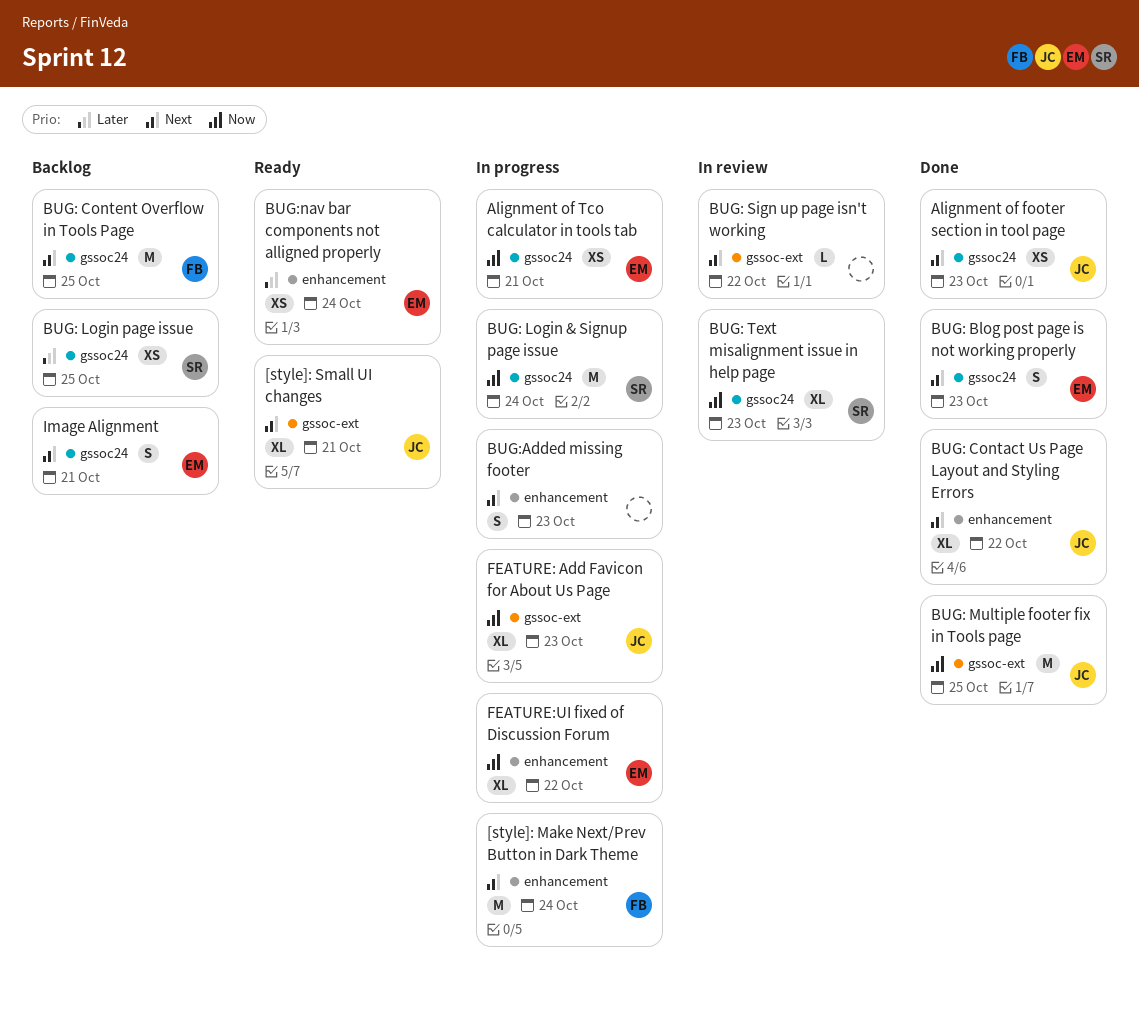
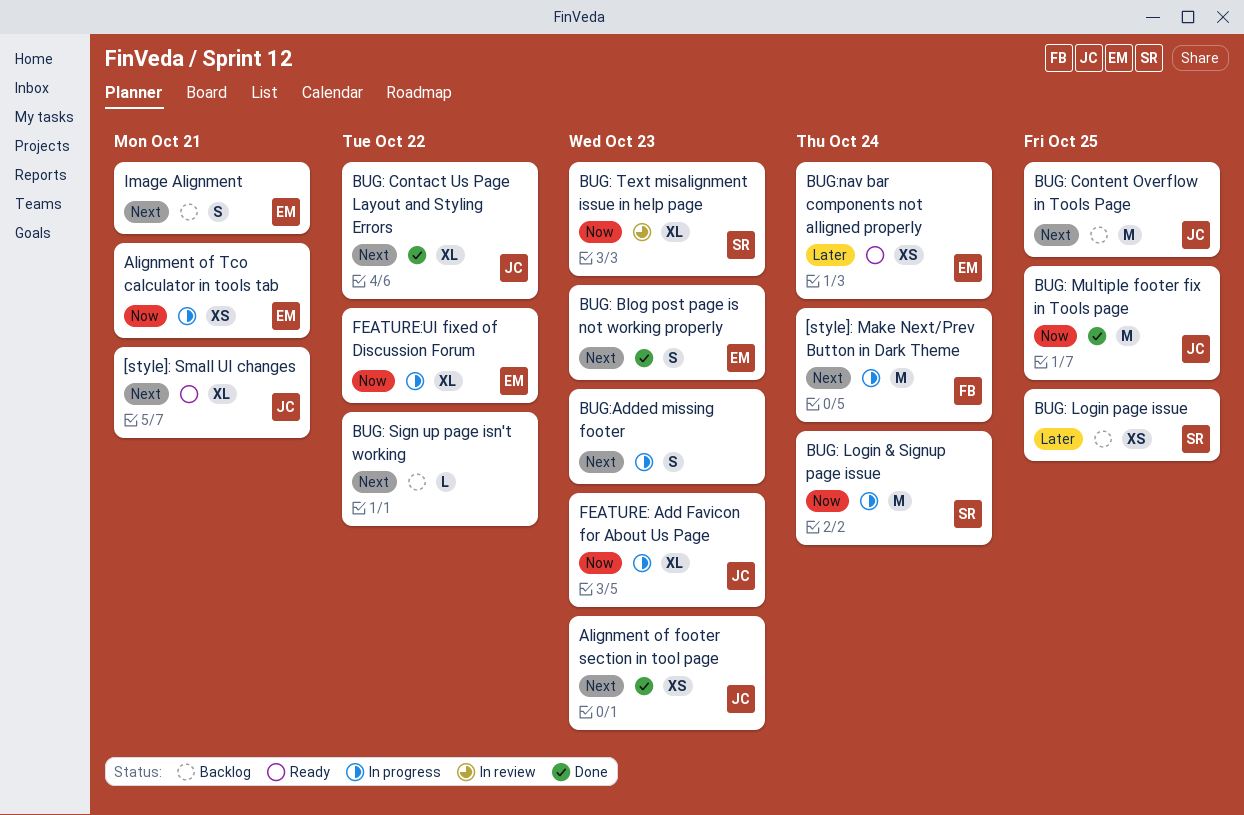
BUG: Content Overflow in Tools Page, owner: FB -> JC
BUG: Sign up page isn't working, status: In review -> Backlog

